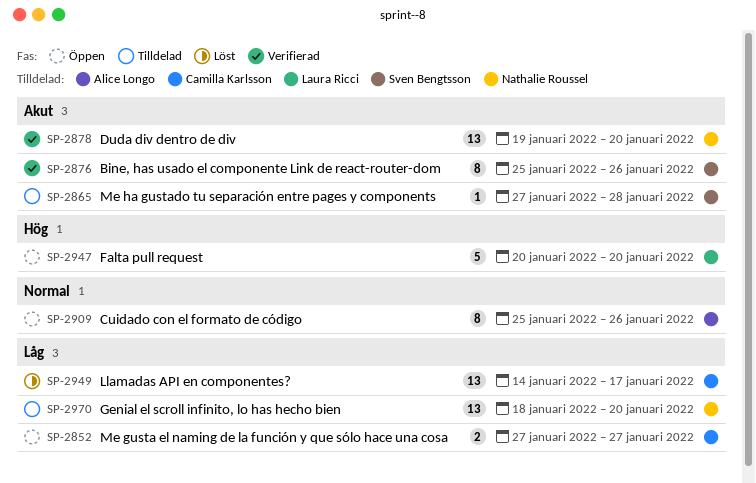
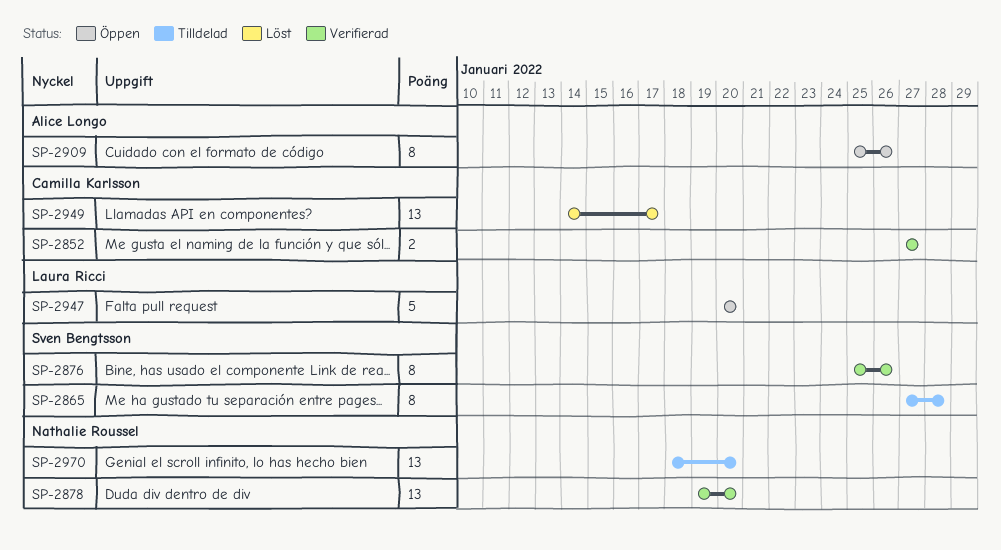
SP-2852, status: Öppen -> Verifierad
SP-2865, estimate: 1 -> 8

